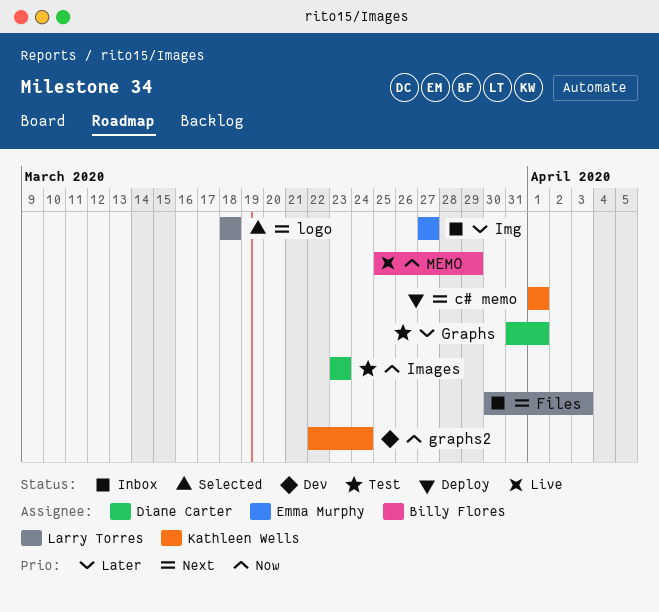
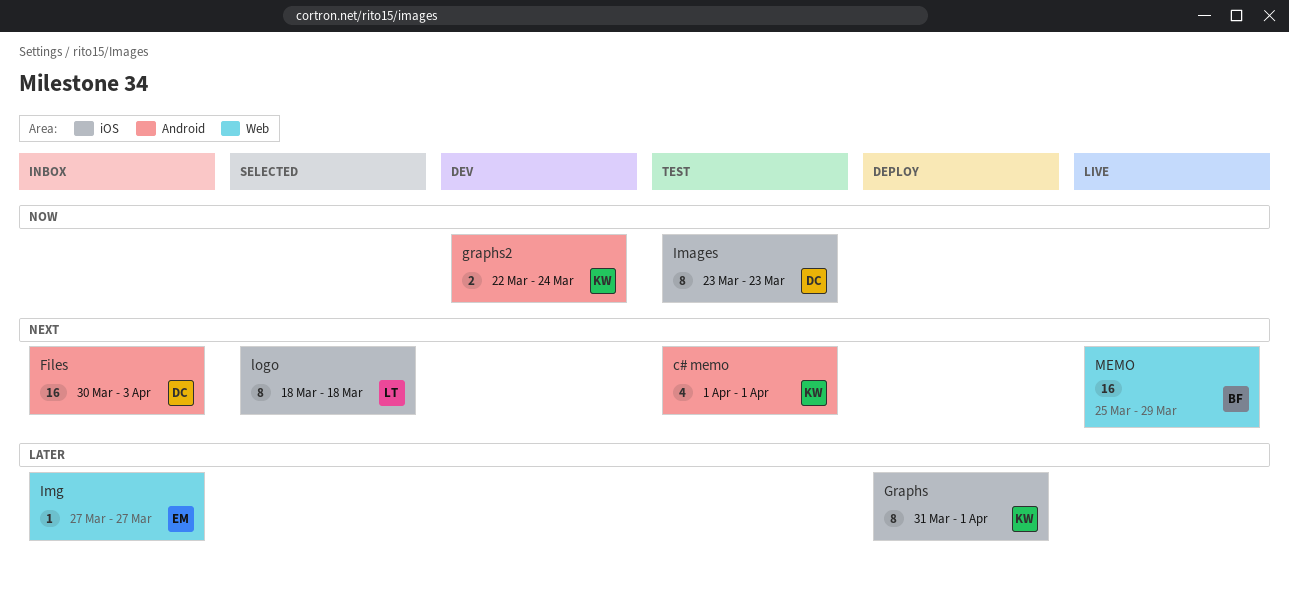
c# memo, status: Deploy -> Test
Files, owner: Larry Torres -> Diane Carter
Graphs, status: Test -> Deploy
Graphs, owner: Diane Carter -> Kathleen Wells
MEMO, priority: Now -> Next

